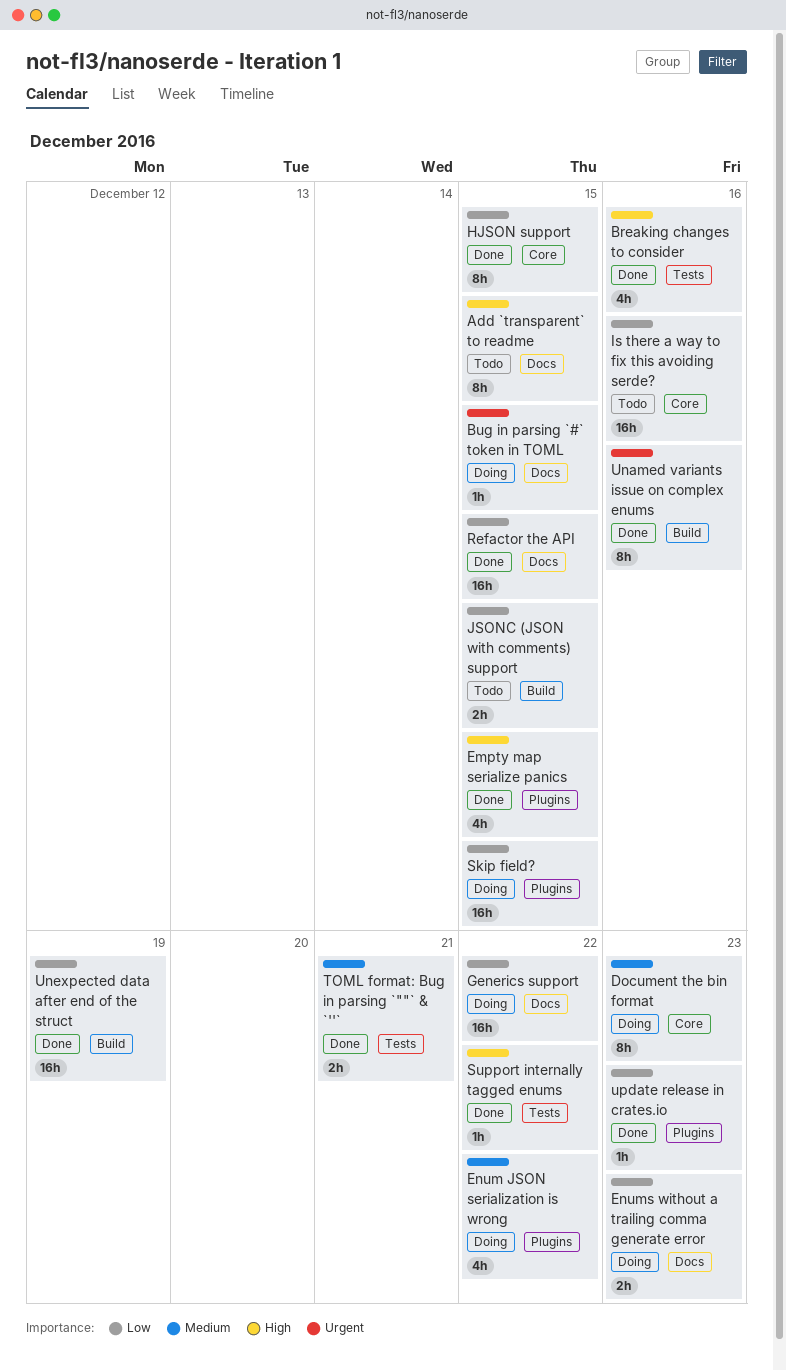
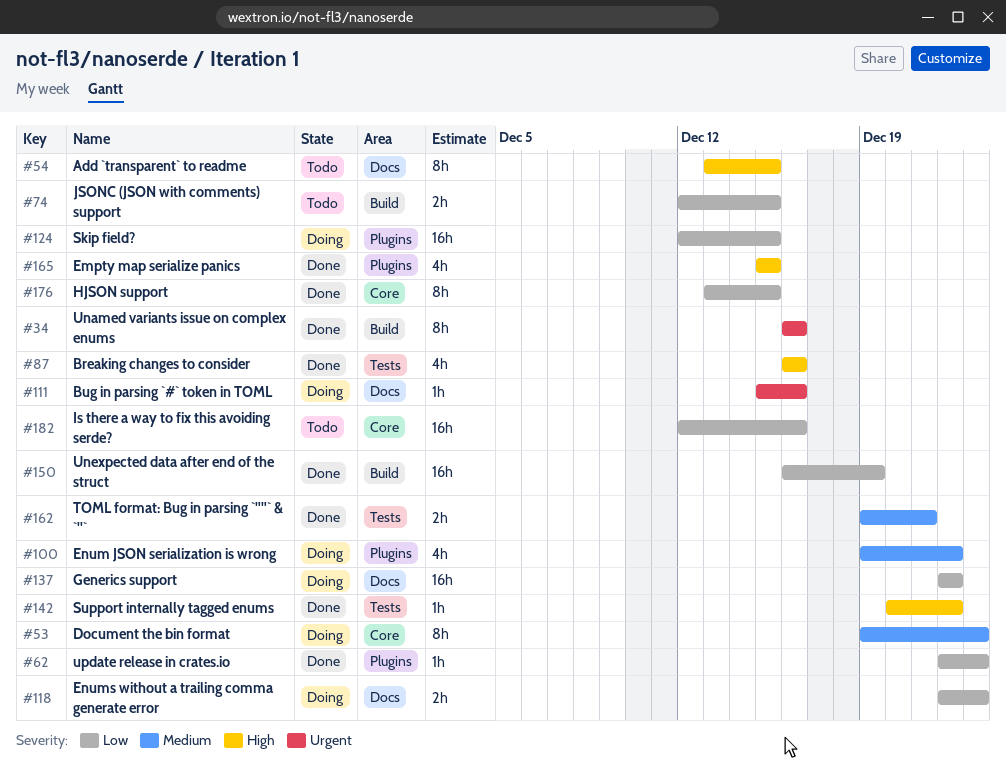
Bug in parsing `#` token in TOML, due: Dec 15 -> Dec 16
Refactor the API: present -> none

